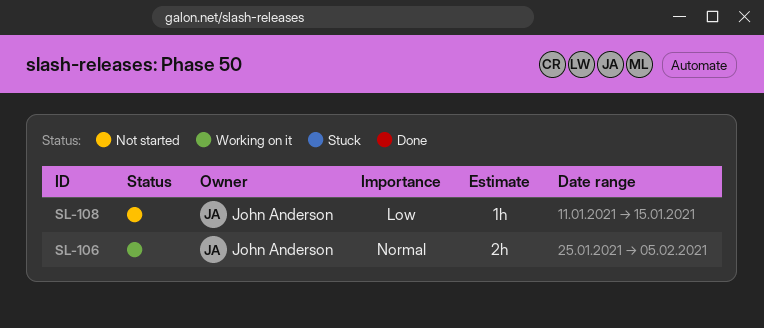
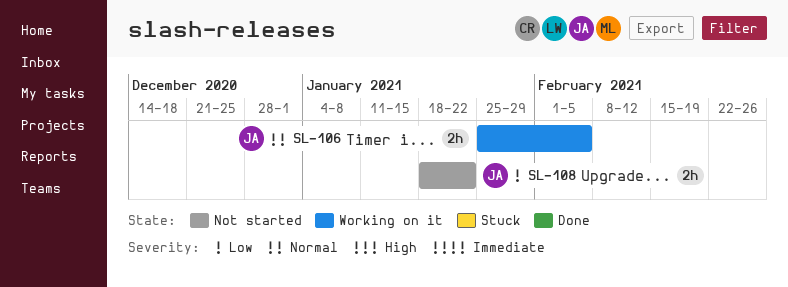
SL-108, estimate: 1h -> 2h
SL-108, start: Jan 11 -> Jan 18
SL-108, due: Jan 15 -> Jan 22

